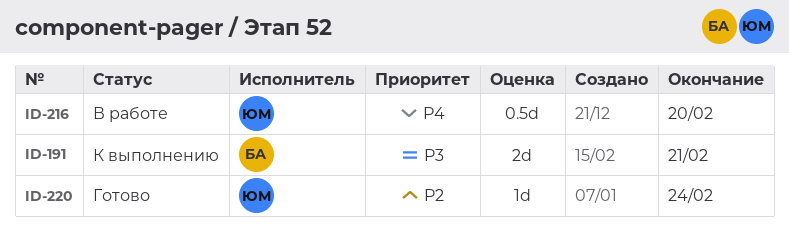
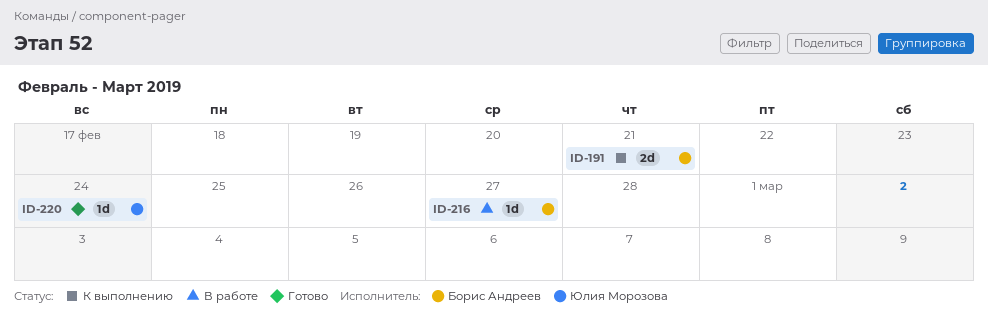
ID-216, owner: Юлия Морозова -> Борис Андреев
ID-216, estimate: 0.5d -> 1d
ID-216, due: Feb 20 -> Feb 27

